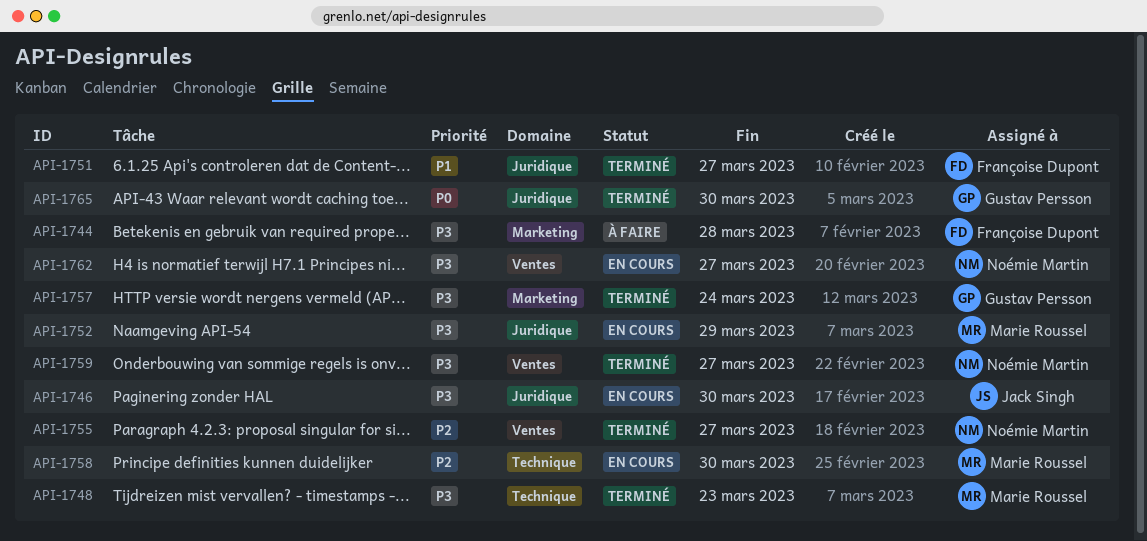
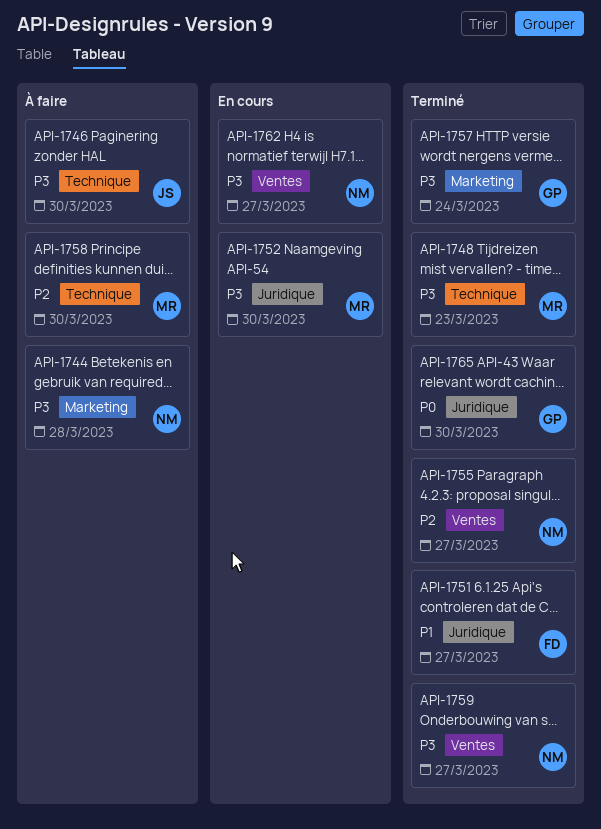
API-1744, owner: Françoise Dupont -> Noémie Martin
API-1746, status: En cours -> À faire
API-1746, label: Juridique -> Technique
API-1752, due: Mar 29 -> Mar 30
API-1758, status: En cours -> À faire

